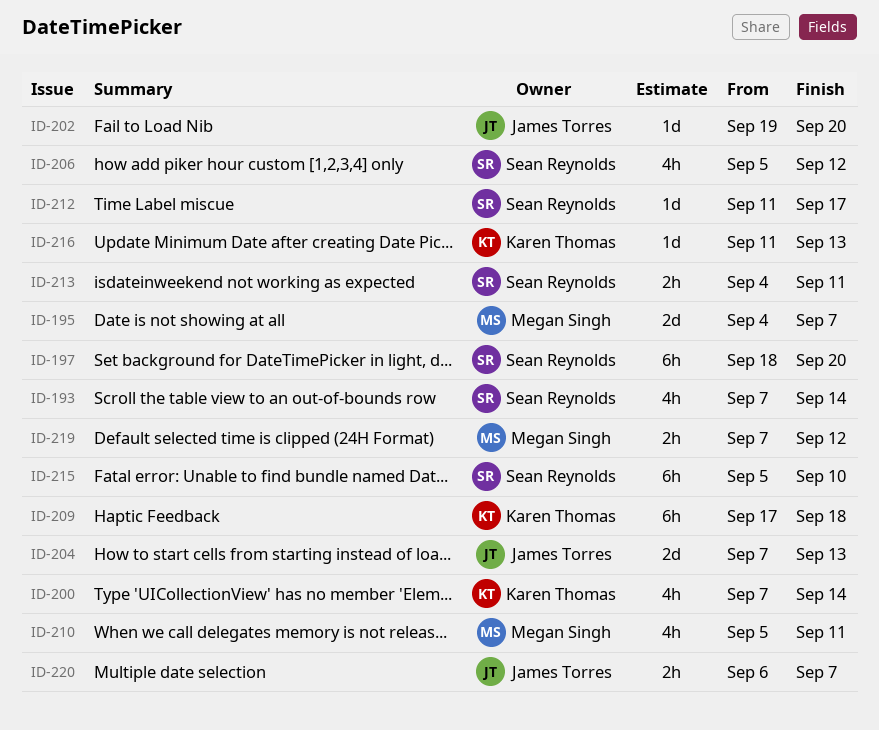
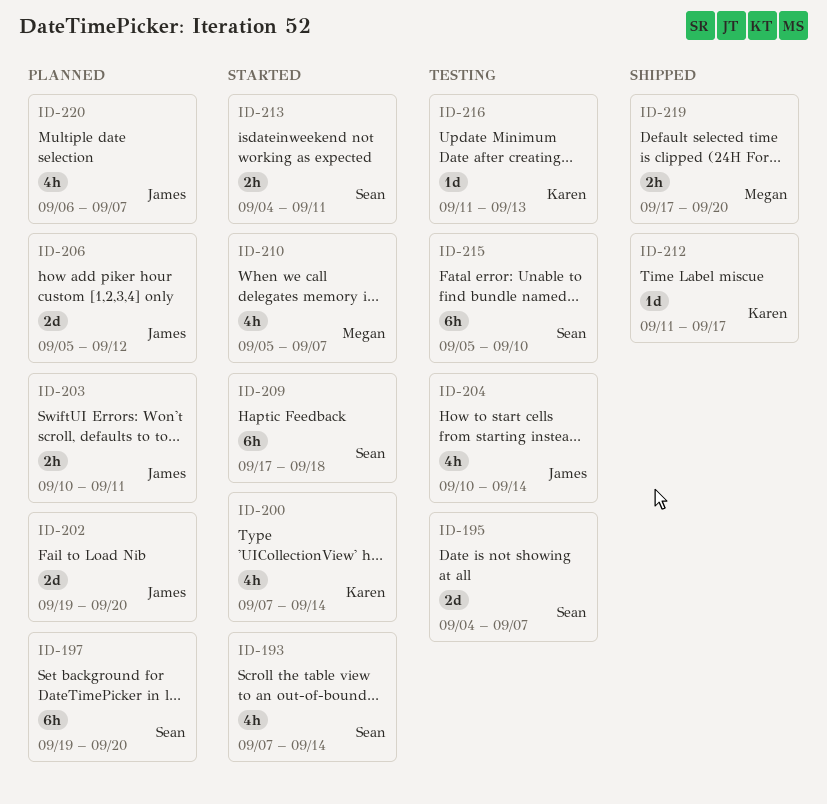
ID-195, owner: Megan Singh -> Sean Reynolds
ID-197, start: Sep 18 -> Sep 19
ID-202, estimate: 1d -> 2d
ID-203: none -> present
ID-204, estimate: 2d -> 4h
ID-204, start: Sep 7 -> Sep 10
ID-204, due: Sep 13 -> Sep 14
ID-206, owner: Sean Reynolds -> James Torres
ID-206, estimate: 4h -> 2d
ID-209, owner: Karen Thomas -> Sean Reynolds
ID-210, due: Sep 11 -> Sep 7
ID-212, owner: Sean Reynolds -> Karen Thomas
ID-219, start: Sep 7 -> Sep 17
ID-219, due: Sep 12 -> Sep 20
ID-220, estimate: 2h -> 4h

